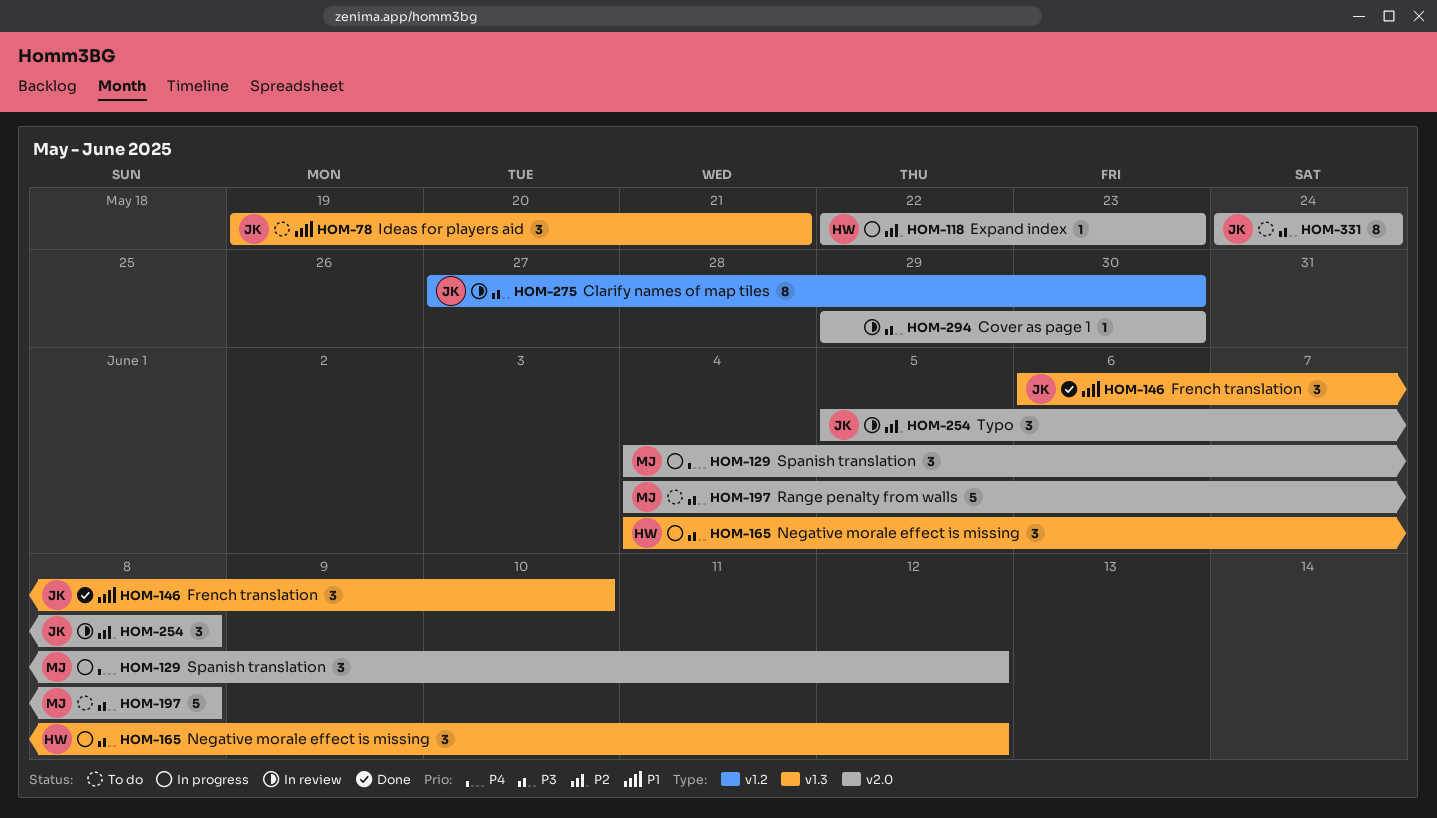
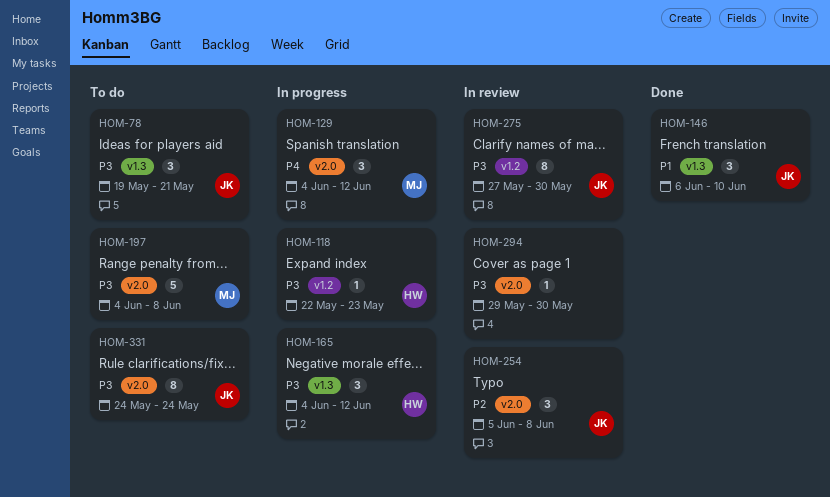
HOM-78, priority: P1 -> P3
HOM-118, priority: P2 -> P3
HOM-118, label: v2.0 -> v1.2

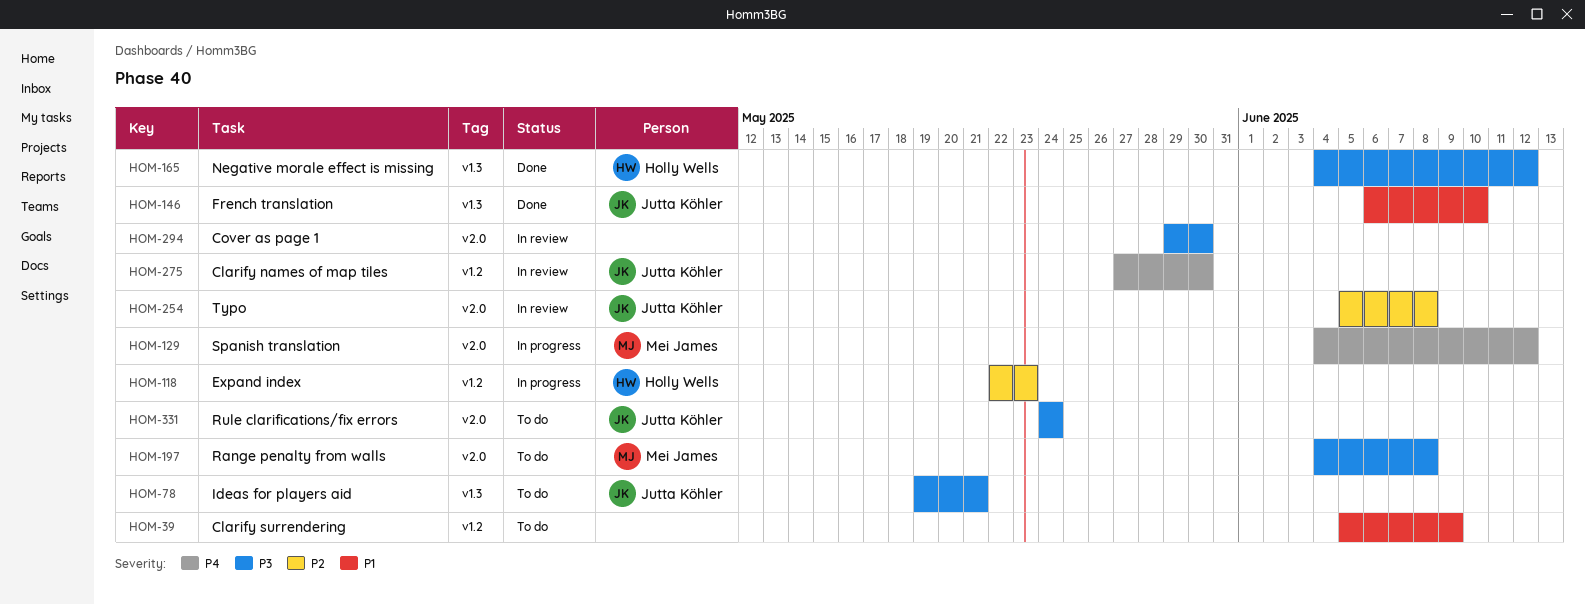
HOM-39: none -> present
HOM-118, priority: P3 -> P2
HOM-165, status: In progress -> Done
HOM-275, priority: P3 -> P4

